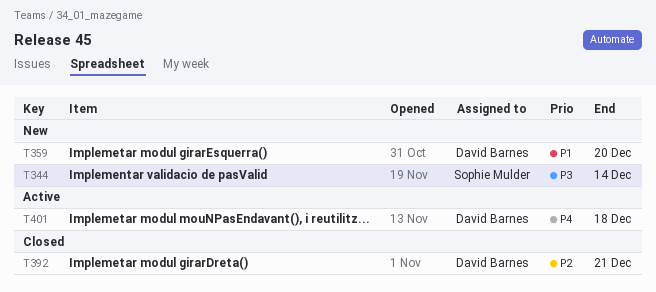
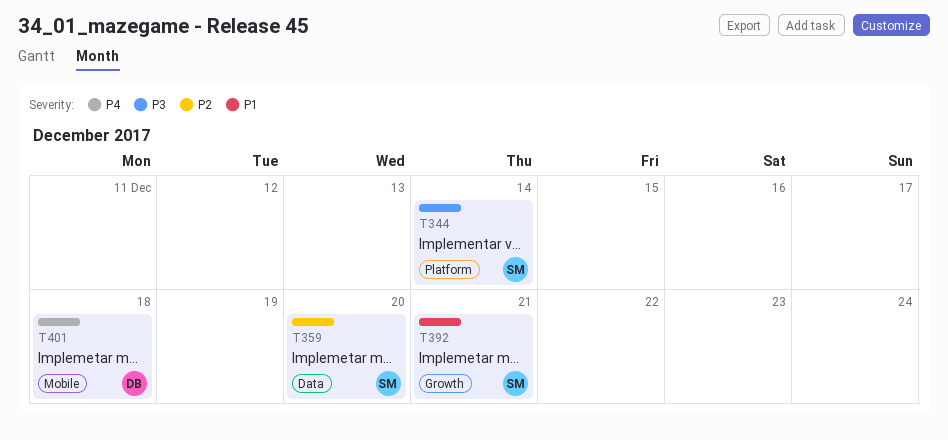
T359, owner: David Barnes -> Sophie Mulder
T359, priority: P1 -> P2
T392, owner: David Barnes -> Sophie Mulder
T392, priority: P2 -> P1

